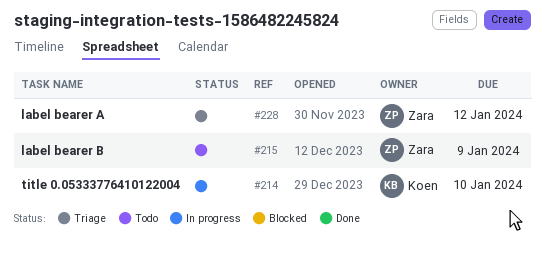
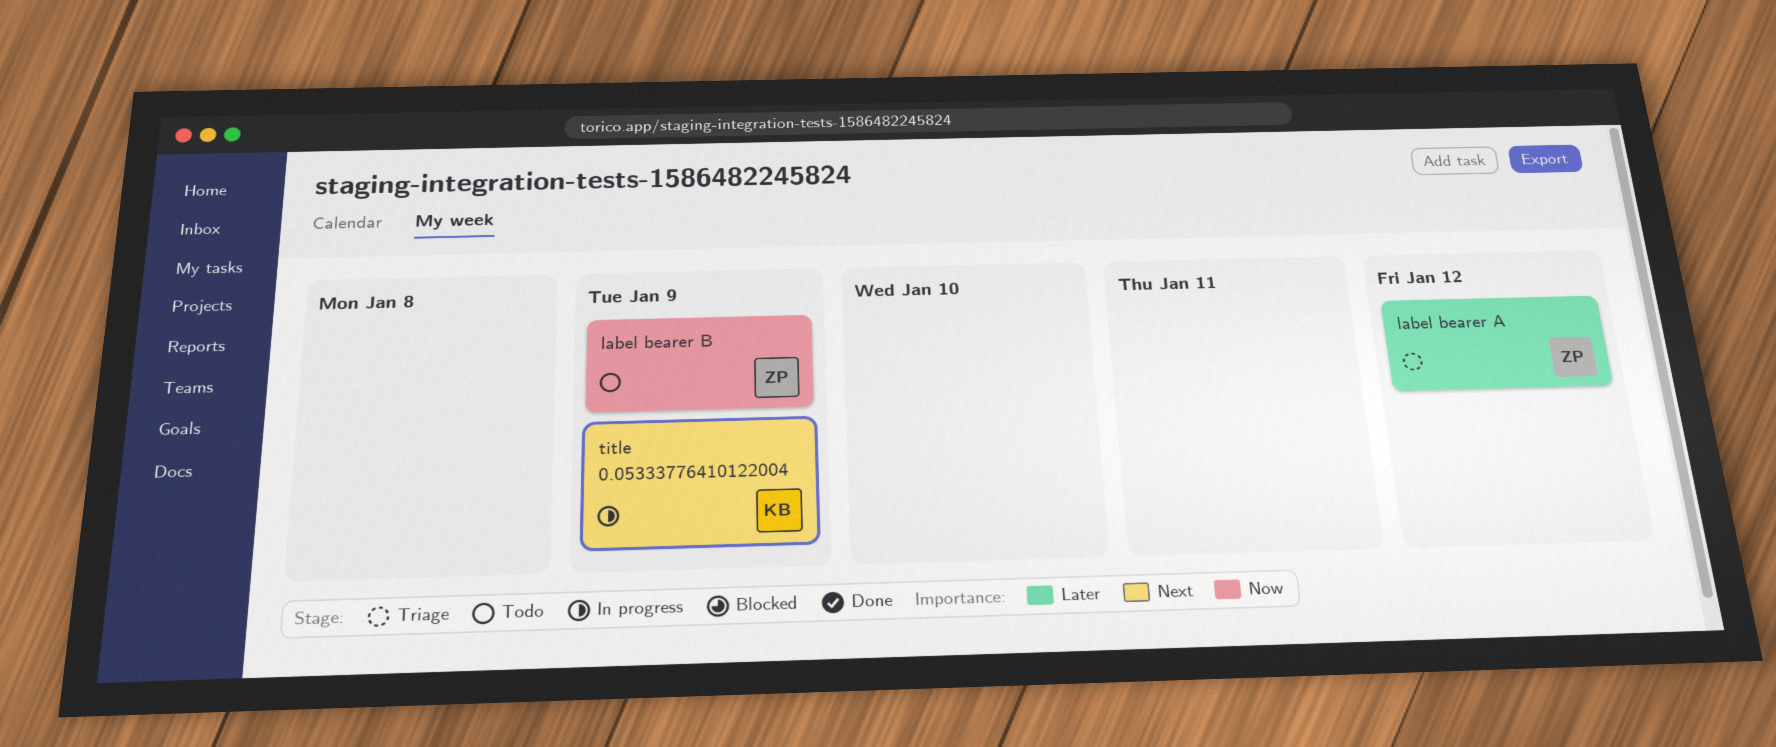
title 0.05333776410122004, due: Jan 10 -> Jan 9

